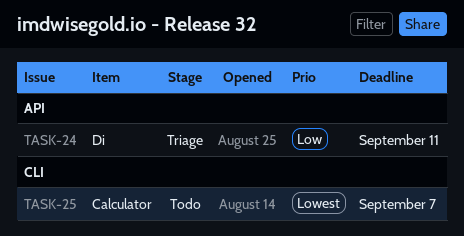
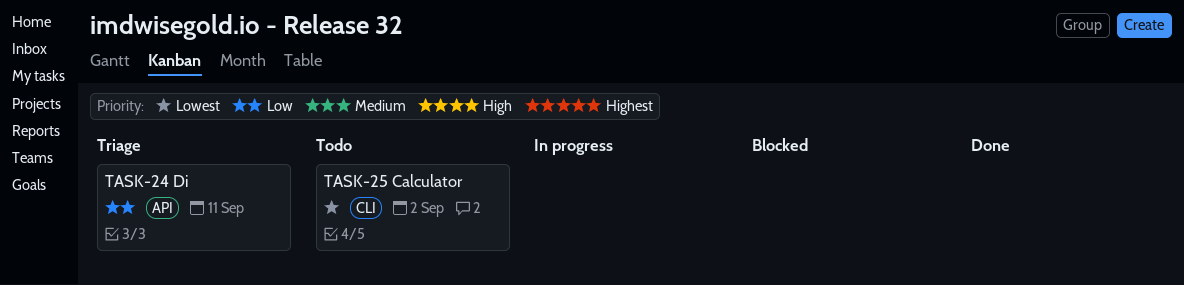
TASK-25, due: Sep 7 -> Sep 2

